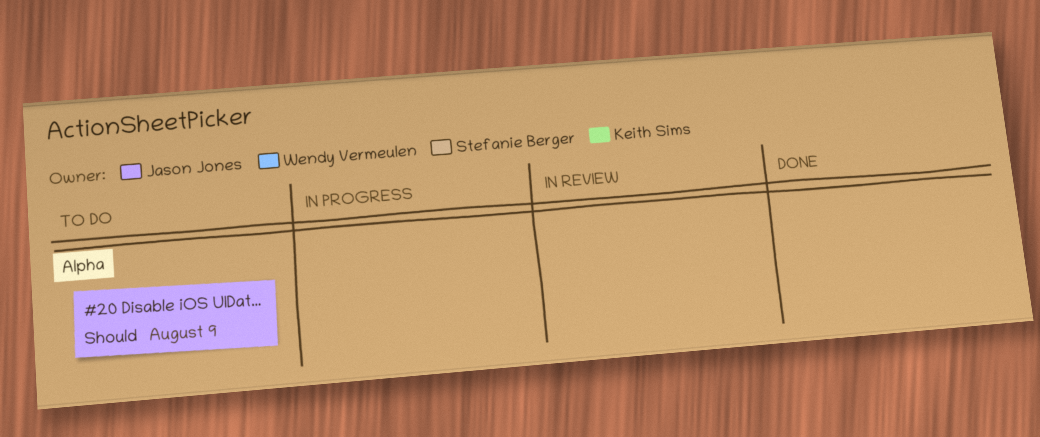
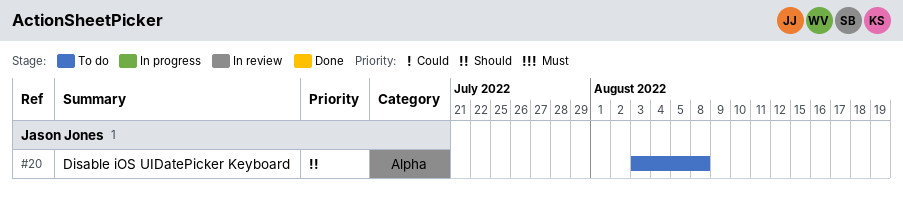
#20, due: Aug 9 -> Aug 8

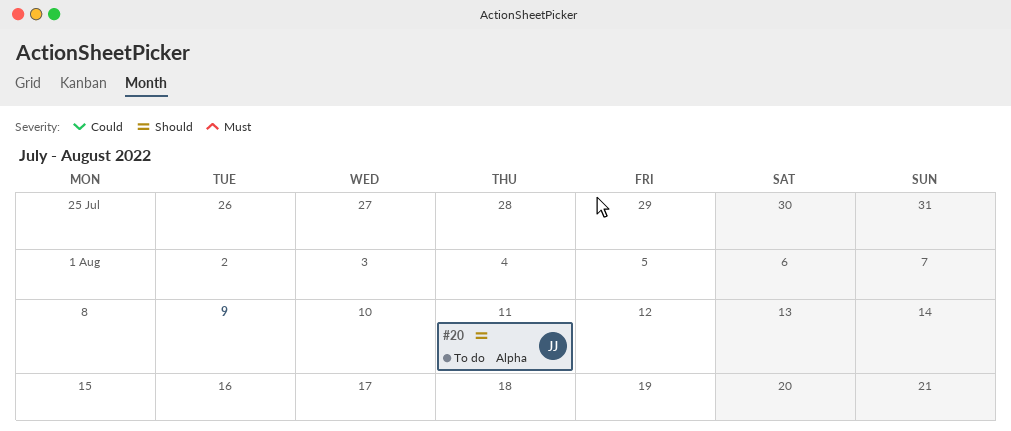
#20, due: Aug 8 -> Aug 11

